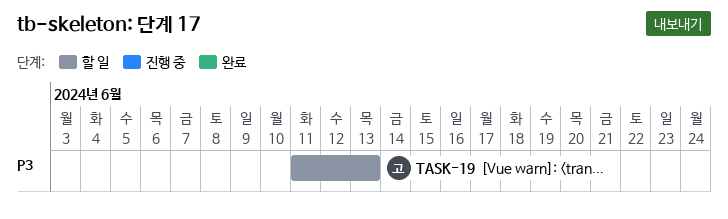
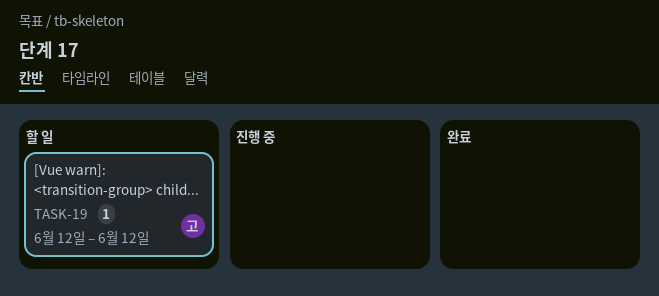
TASK-19, start: Jun 11 -> Jun 12
TASK-19, due: Jun 13 -> Jun 12

